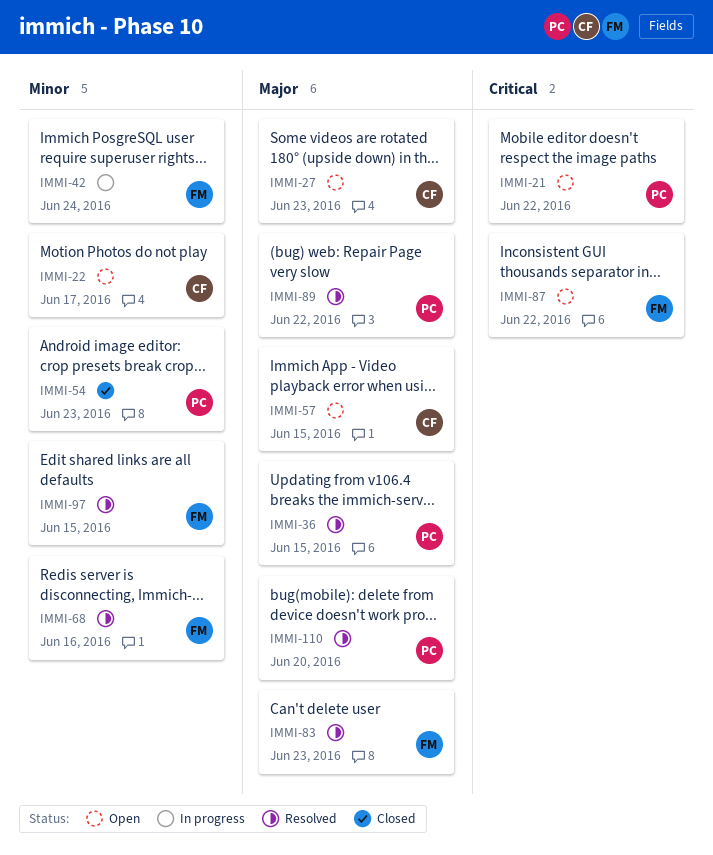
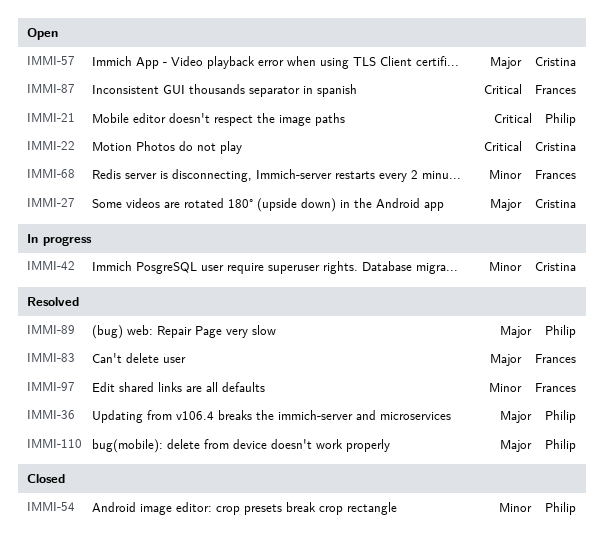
IMMI-22, priority: Minor -> Critical
IMMI-42, owner: Frances -> Cristina
IMMI-68, status: Resolved -> Open

